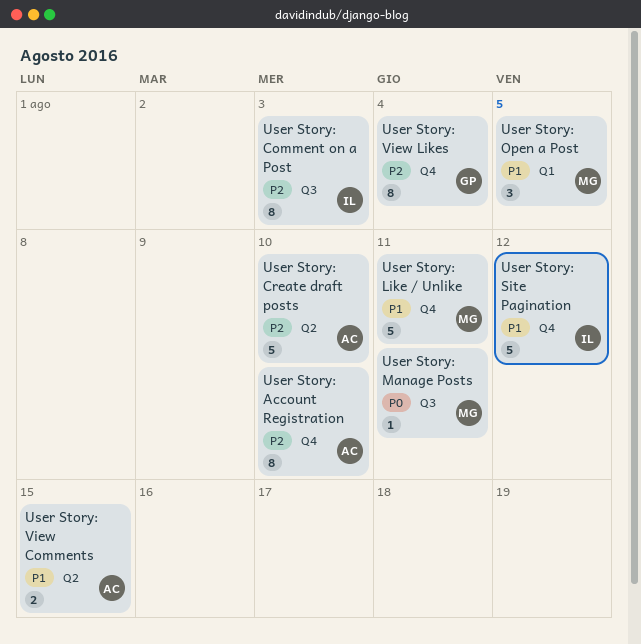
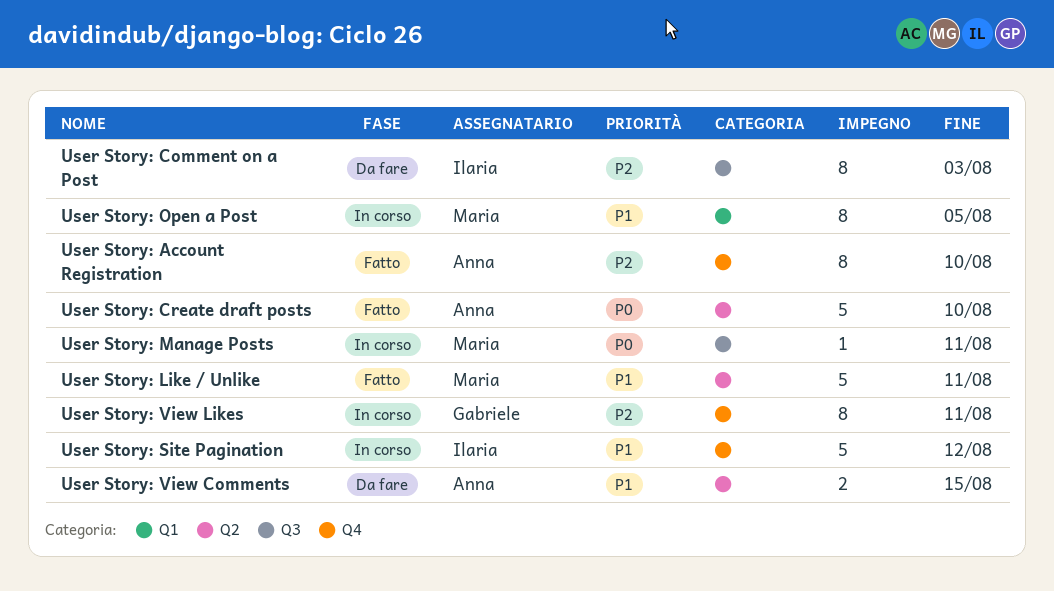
User Story: Create draft posts, priority: P2 -> P0
User Story: Like / Unlike, label: Q4 -> Q2
User Story: Open a Post, estimate: 3 -> 8
User Story: View Likes, due: Aug 4 -> Aug 11

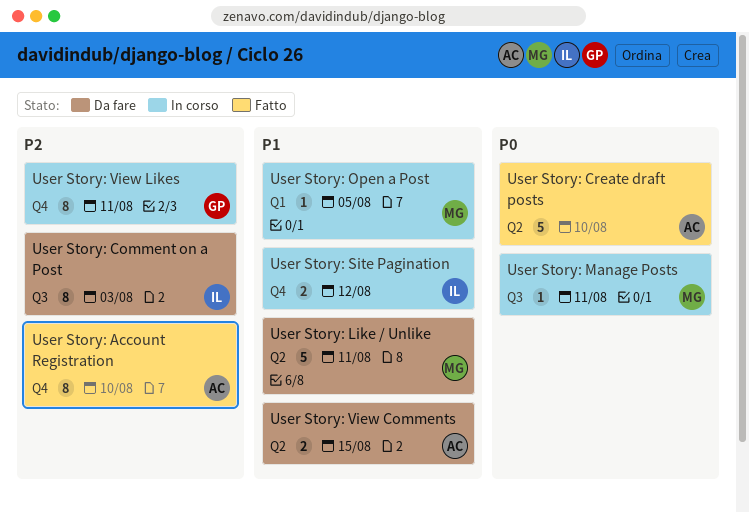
User Story: Like / Unlike, status: Fatto -> Da fare
User Story: Open a Post, estimate: 8 -> 1
User Story: Site Pagination, estimate: 5 -> 2

